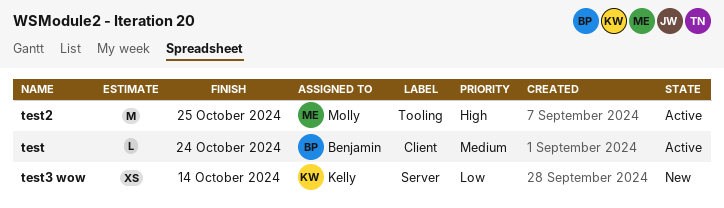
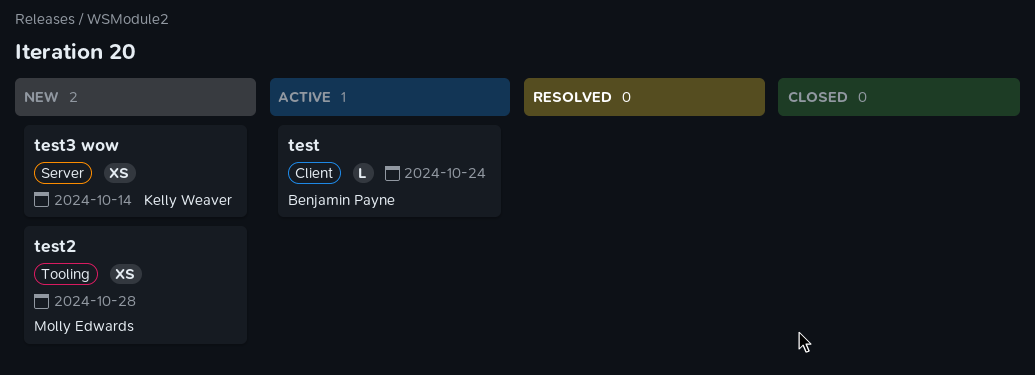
test2, status: Active -> New
test2, estimate: M -> XS
test2, due: Oct 25 -> Oct 28

